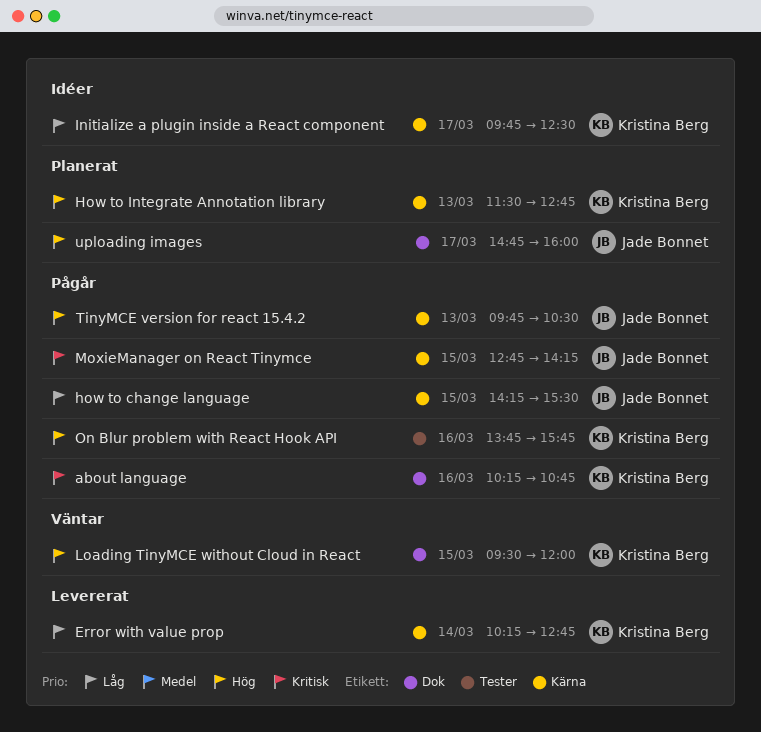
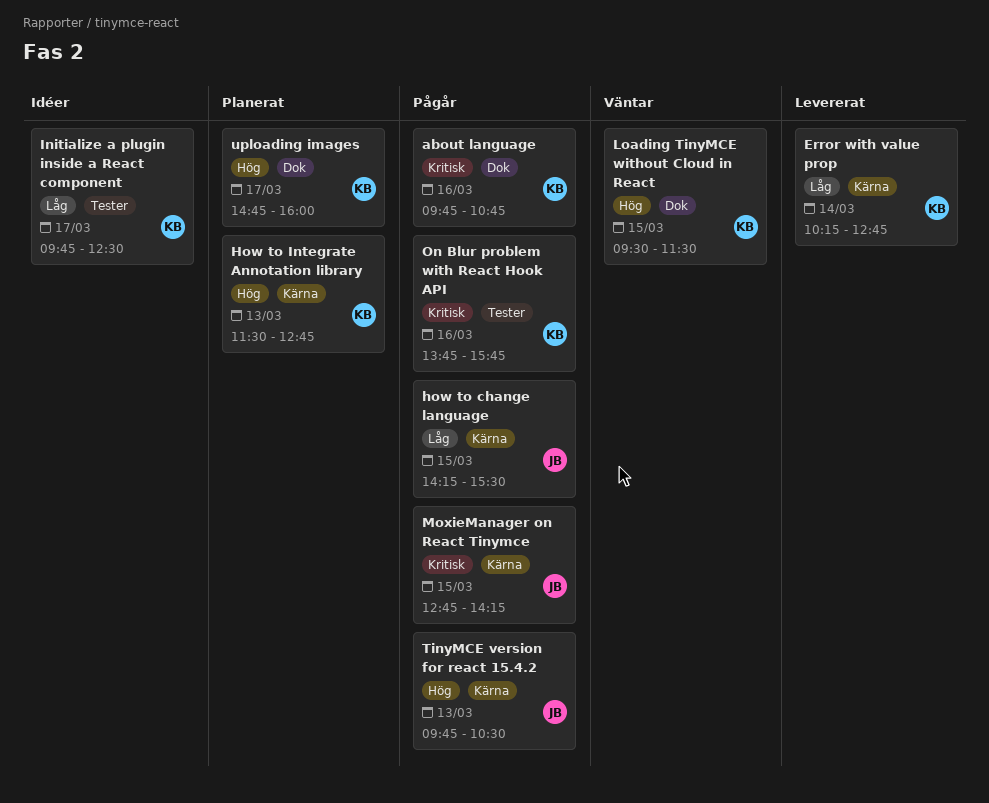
about language, begins: 10:15 -> 09:45
Initialize a plugin inside a React component, label: Kärna -> Tester
Loading TinyMCE without Cloud in React, ends: 12:00 -> 11:30
On Blur problem with React Hook API, priority: Hög -> Kritisk
uploading images, owner: Jade Bonnet -> Kristina Berg

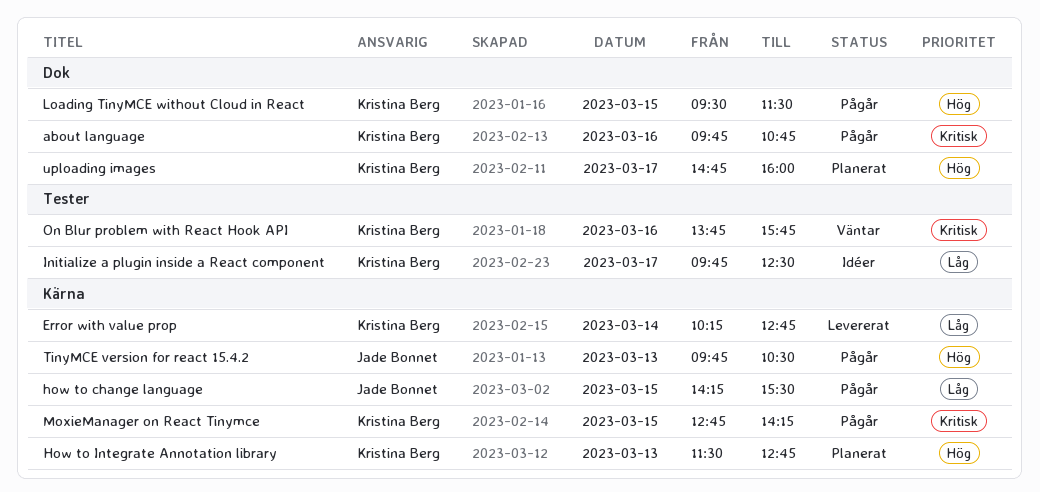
Loading TinyMCE without Cloud in React, status: Väntar -> Pågår
MoxieManager on React Tinymce, owner: Jade Bonnet -> Kristina Berg
On Blur problem with React Hook API, status: Pågår -> Väntar

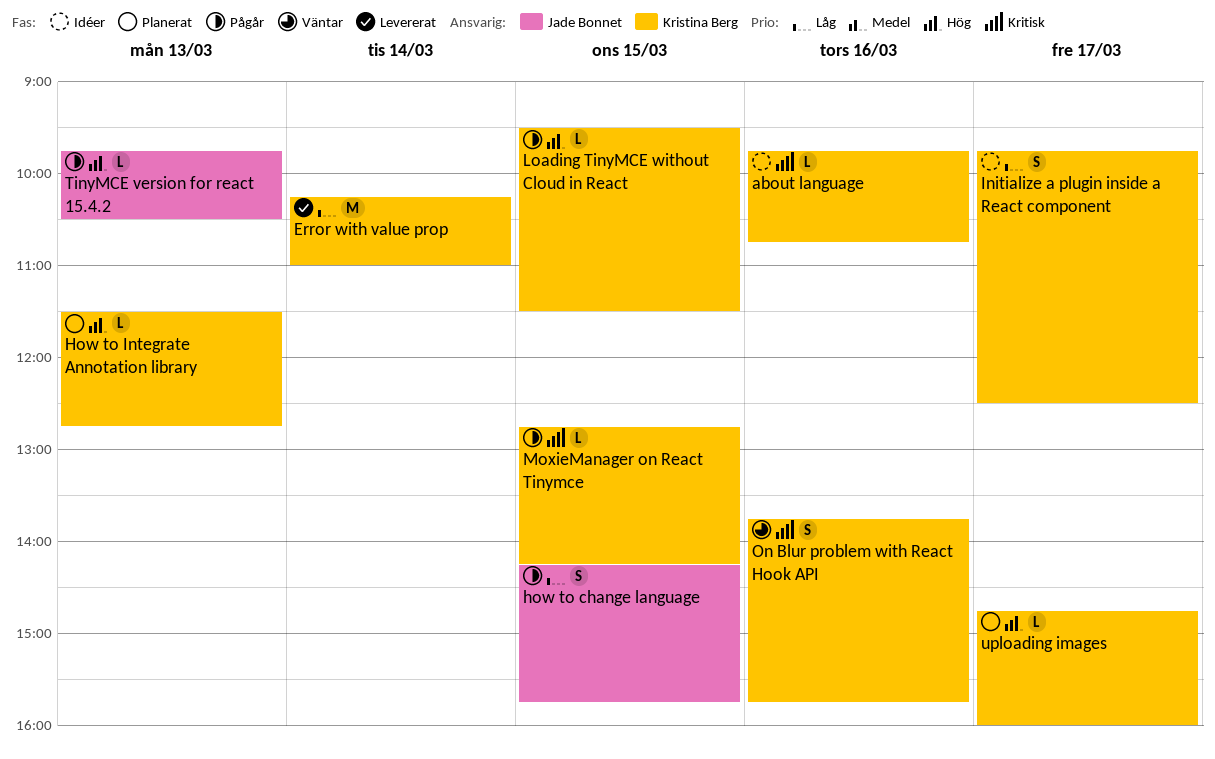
about language, status: Pågår -> Idéer
Error with value prop, ends: 12:45 -> 11:00
how to change language, ends: 15:30 -> 15:45

